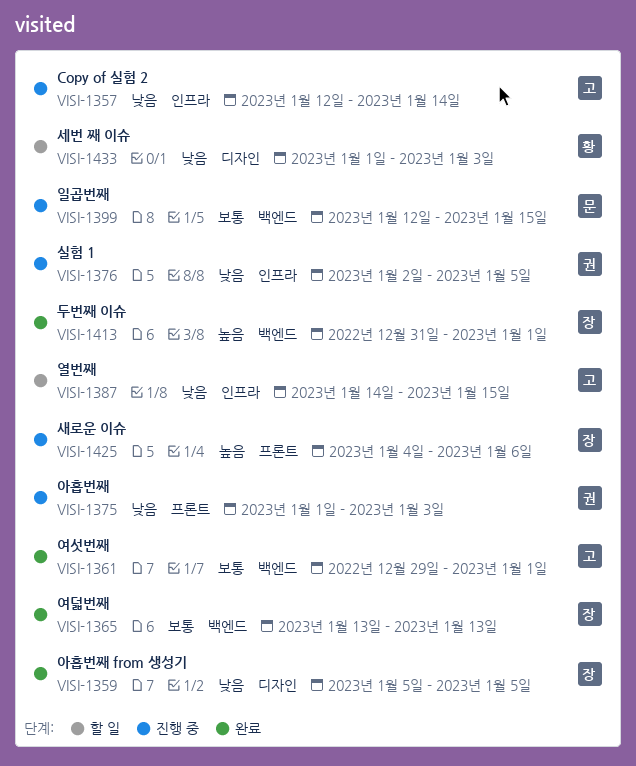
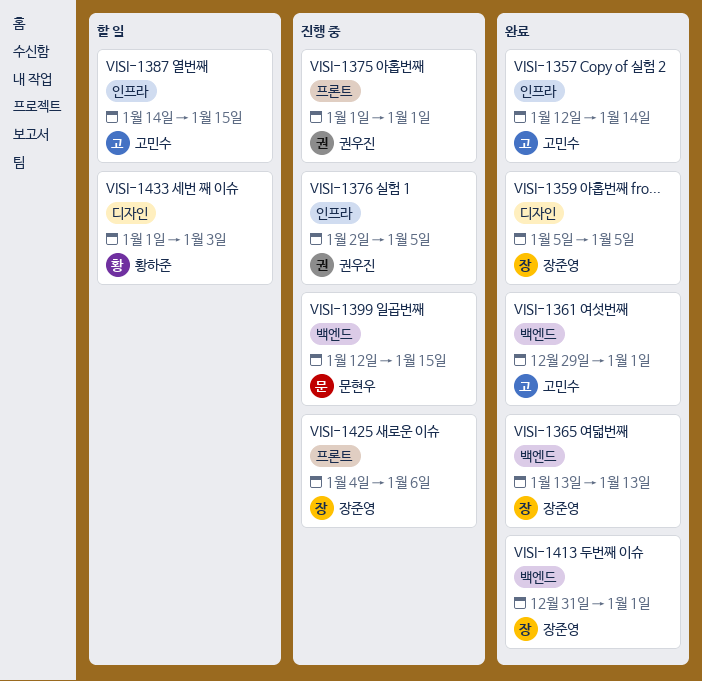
VISI-1357, status: 진행 중 -> 완료
VISI-1375, due: Jan 3 -> Jan 1

